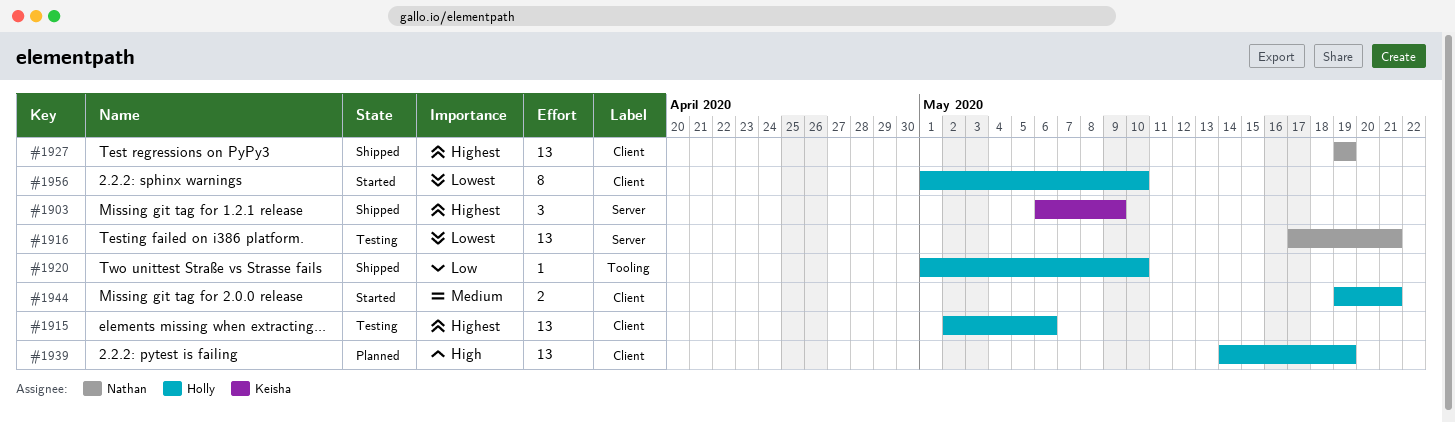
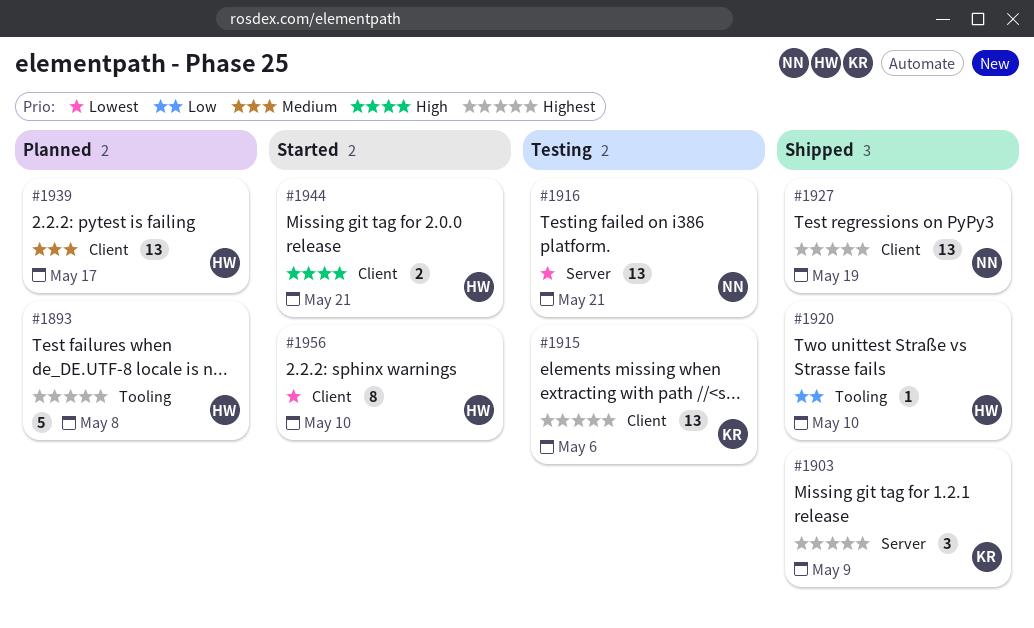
#1893: none -> present
#1915, owner: Holly -> Keisha
#1939, priority: High -> Medium
#1939, due: May 19 -> May 17
#1944, priority: Medium -> High

